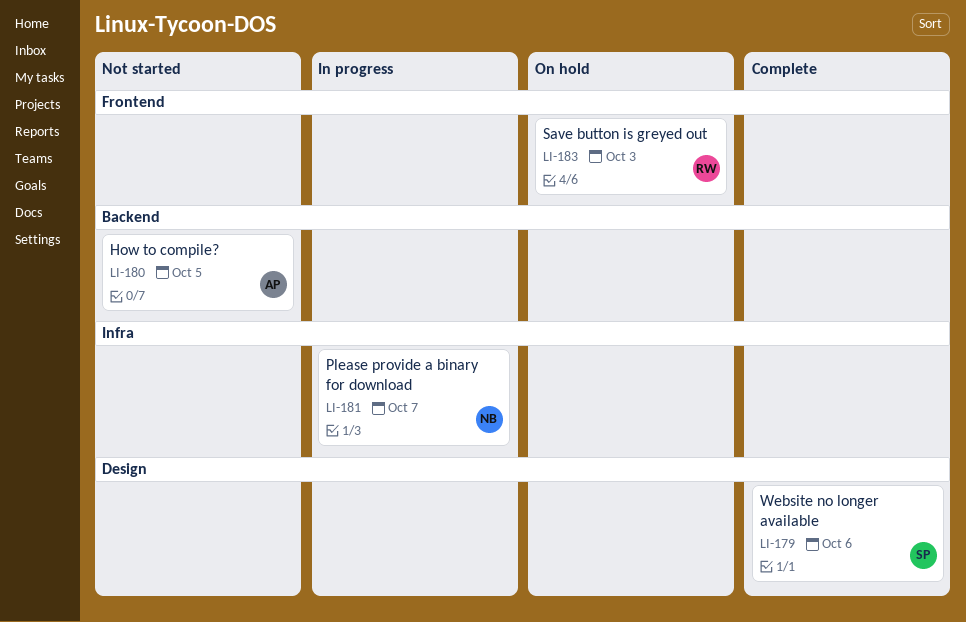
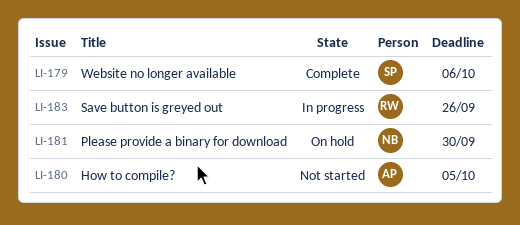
LI-181, status: In progress -> On hold
LI-181, due: Oct 7 -> Sep 30
LI-183, status: On hold -> In progress
LI-183, due: Oct 3 -> Sep 26

